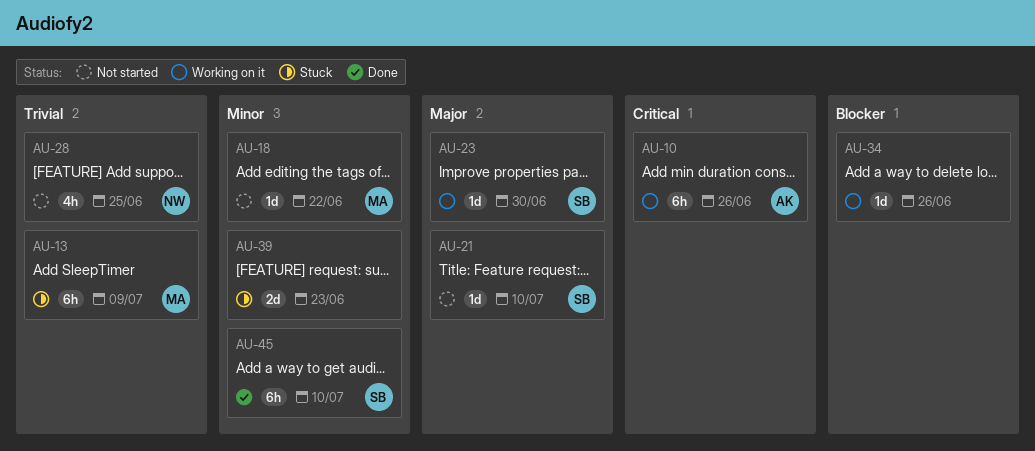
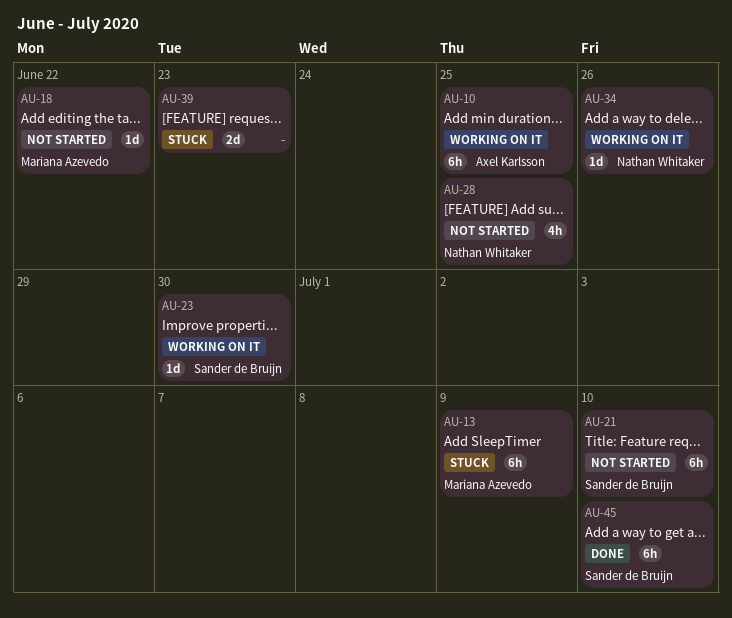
AU-10, due: Jun 26 -> Jun 25
AU-21, estimate: 1d -> 6h
AU-34, owner: none -> Nathan Whitaker

